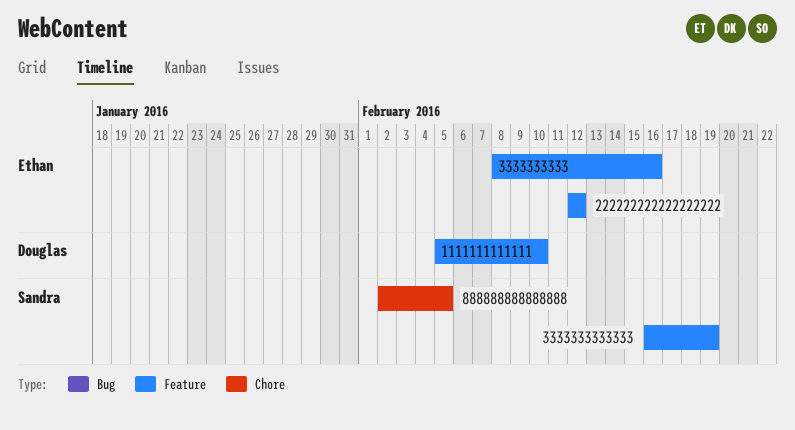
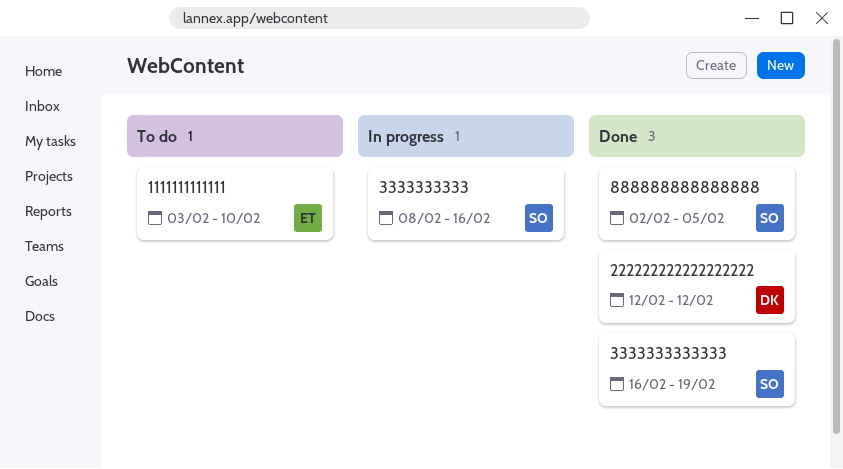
1111111111111, owner: Douglas -> Ethan
1111111111111, start: Feb 5 -> Feb 3
222222222222222222, owner: Ethan -> Douglas
3333333333, owner: Ethan -> Sandra

